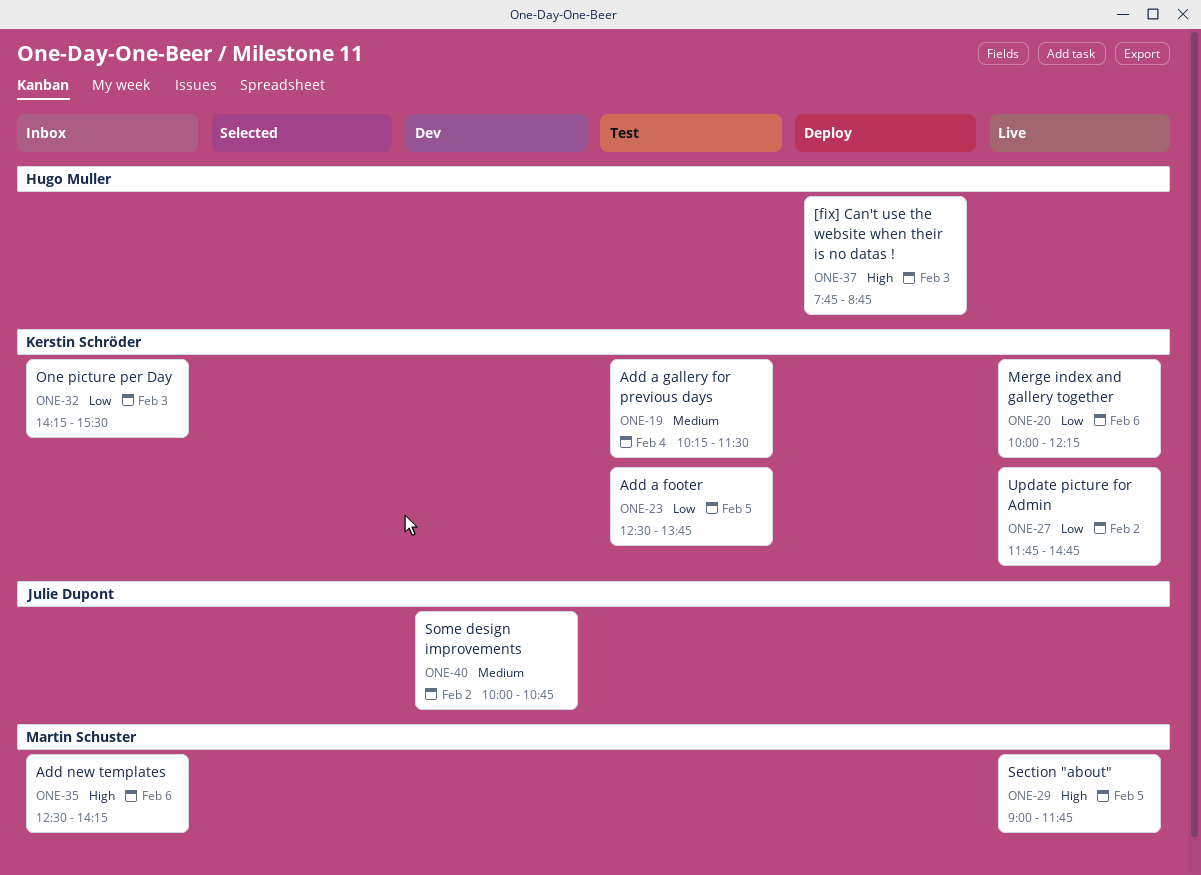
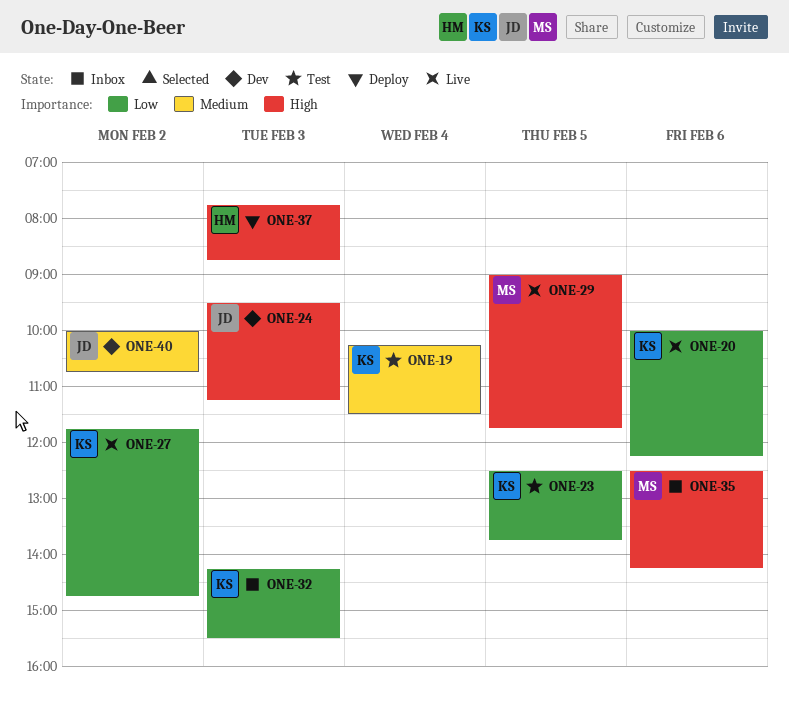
ONE-24: none -> present

